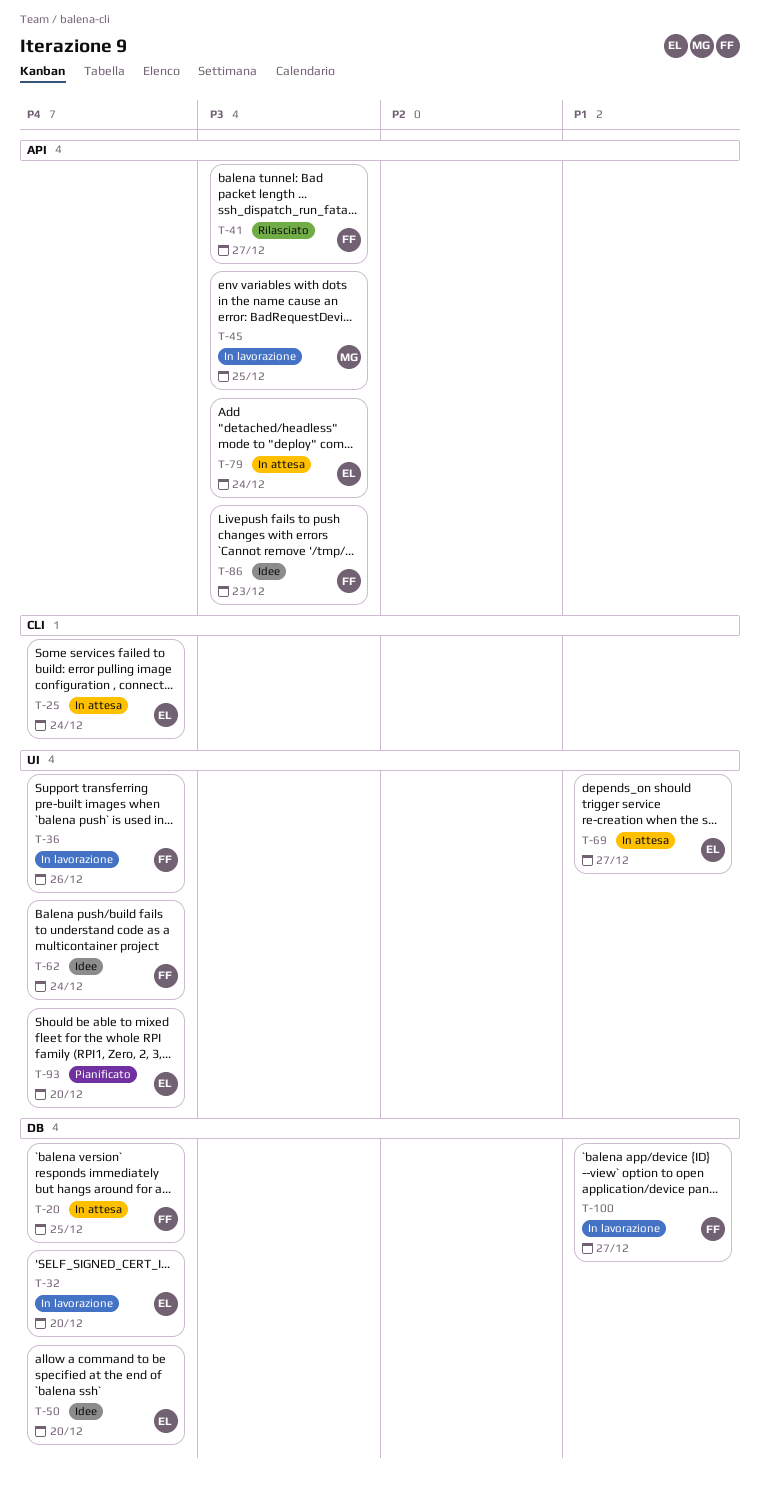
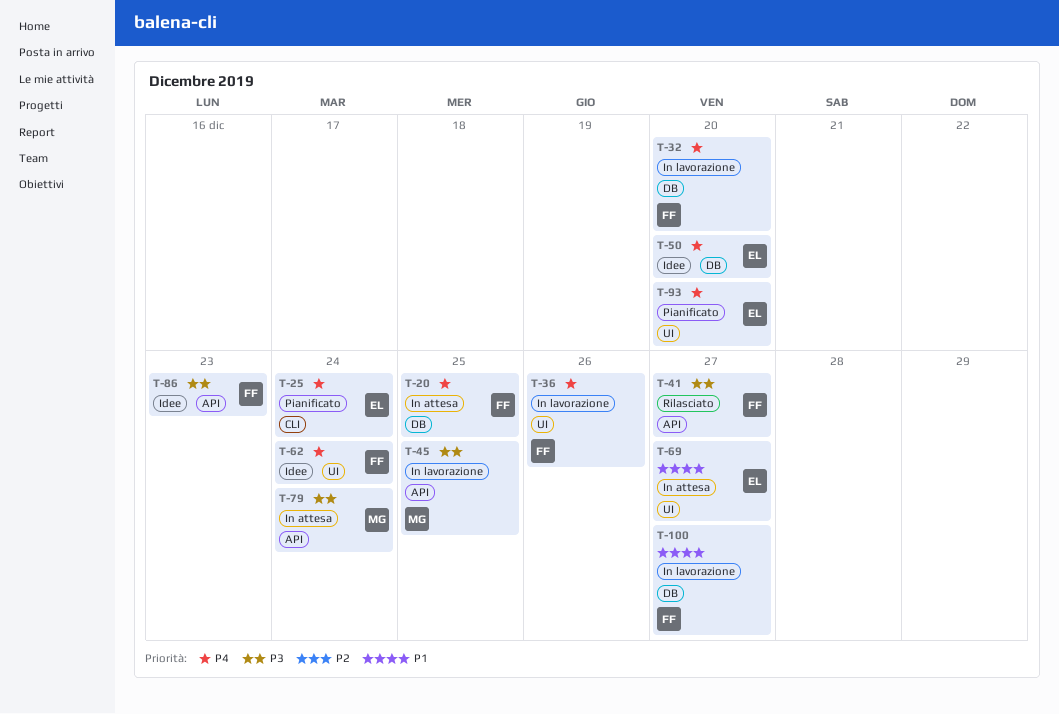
T-25, status: In attesa -> Pianificato
T-32, owner: EL -> FF
T-79, owner: EL -> MG

